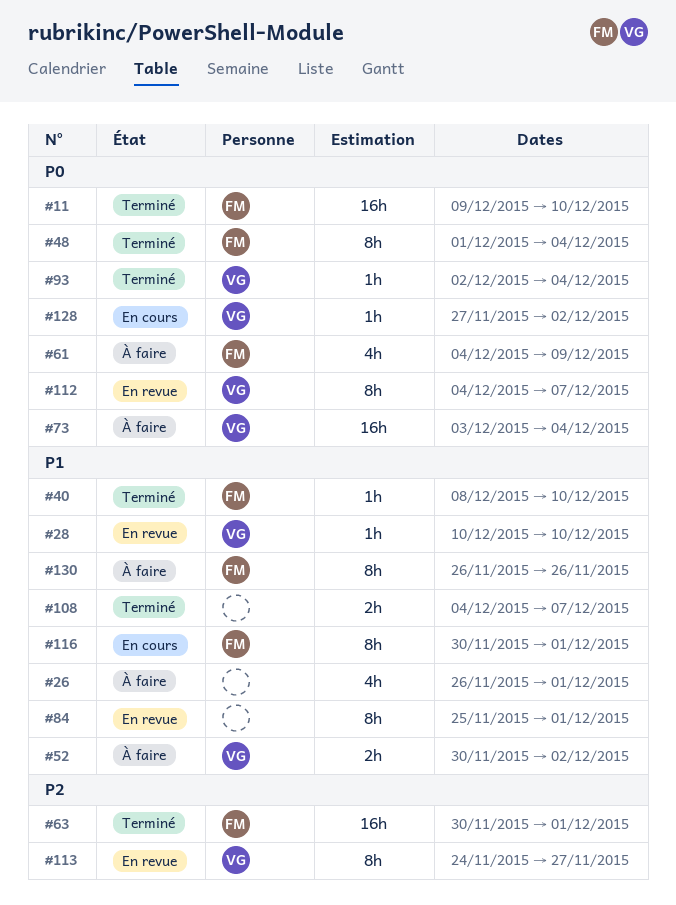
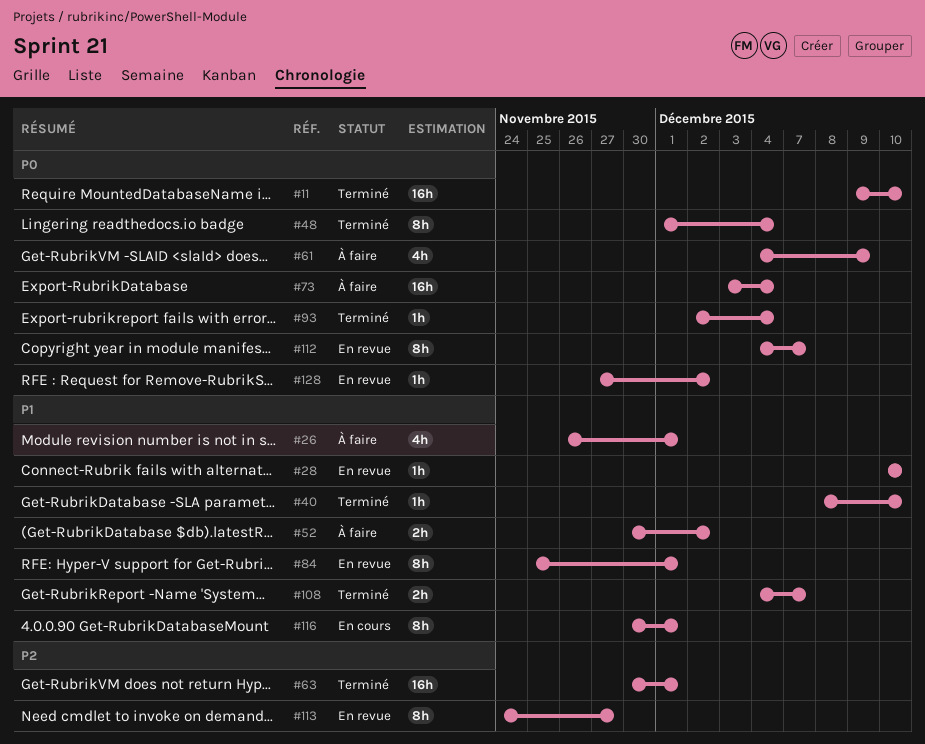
#128, status: En cours -> En revue
#130: present -> none

